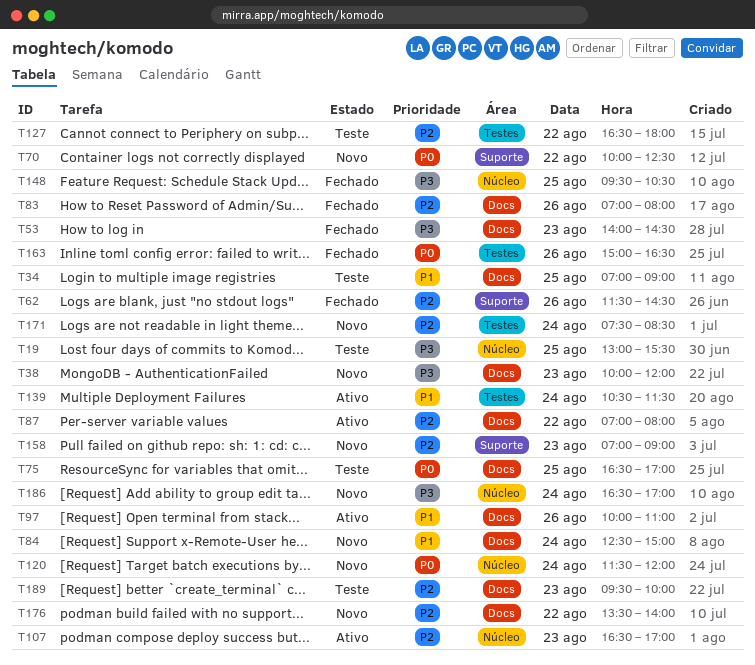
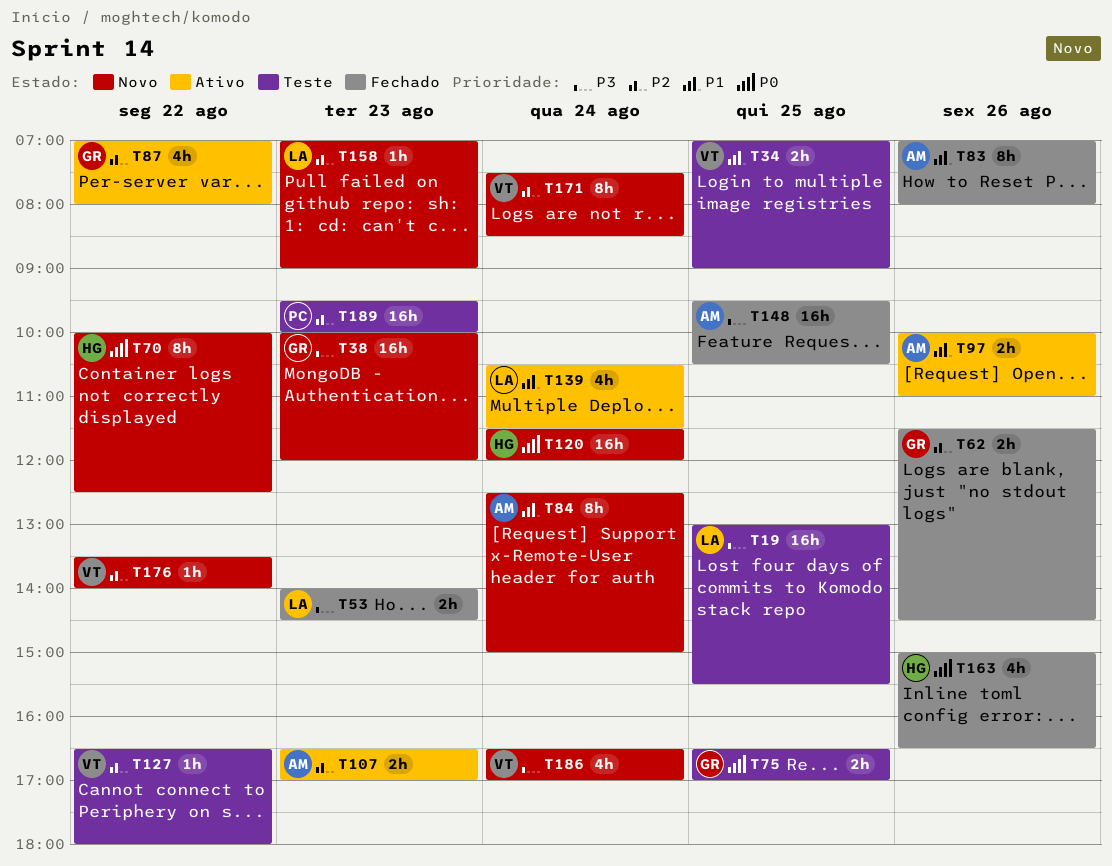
T83, priority: P2 -> P1

